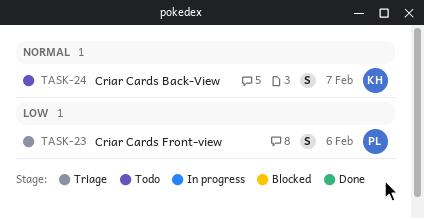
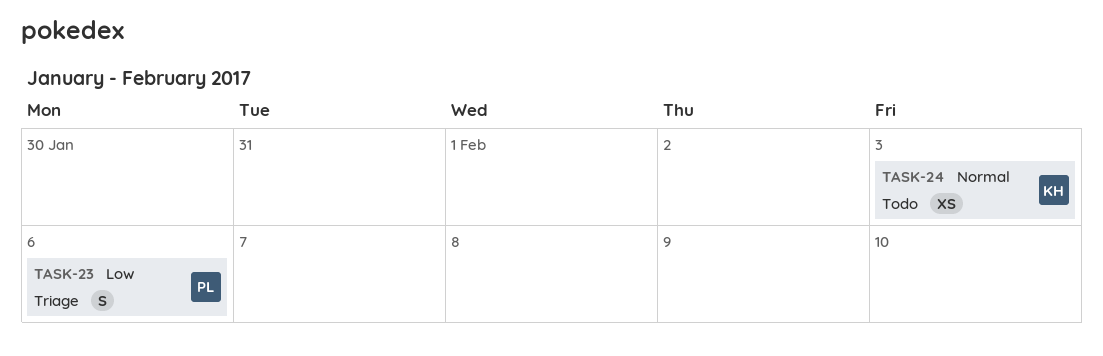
TASK-24, estimate: S -> XS
TASK-24, due: Feb 7 -> Feb 3

